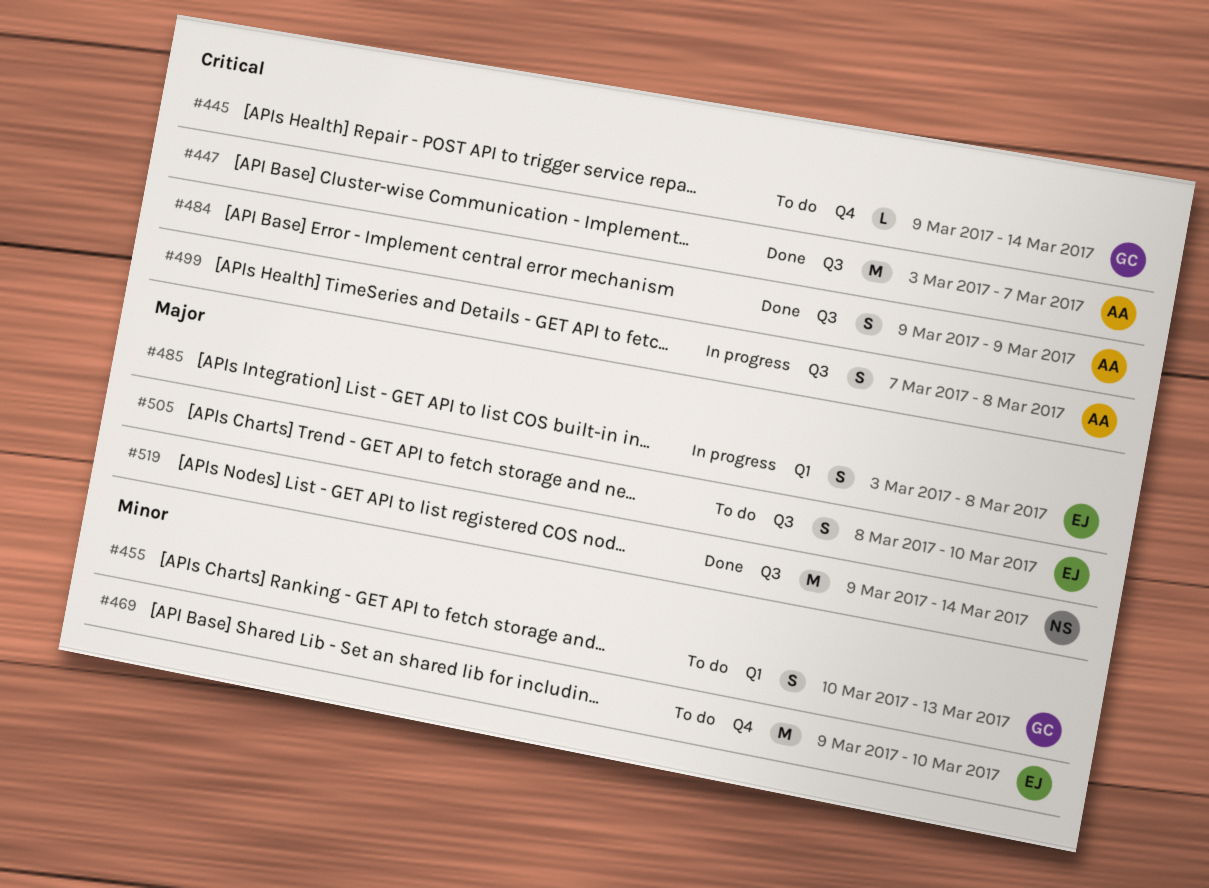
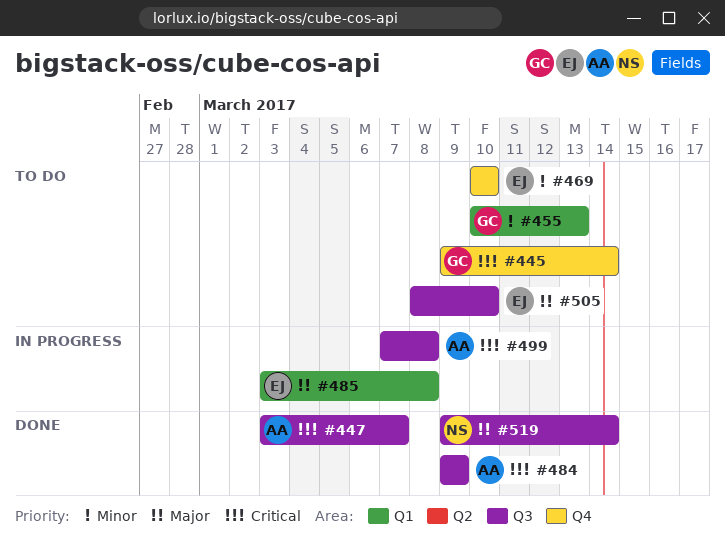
#469, start: Mar 9 -> Mar 10

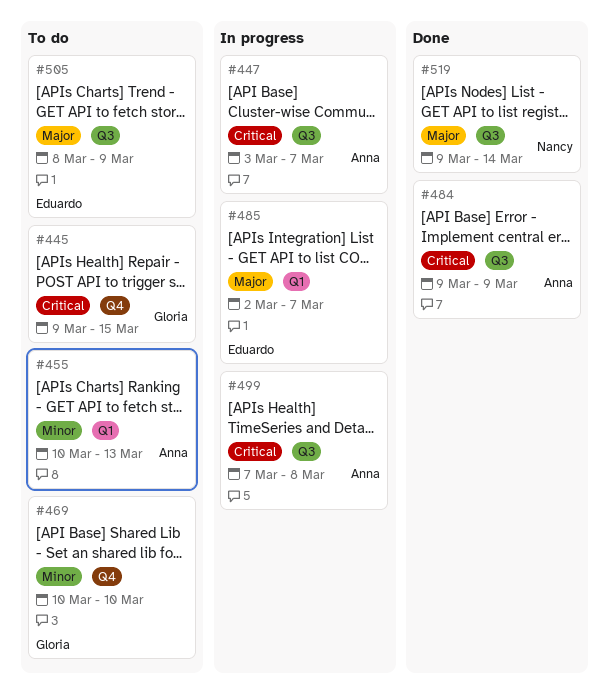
#445, due: Mar 14 -> Mar 15
#447, status: Done -> In progress
#455, owner: Gloria -> Anna
#469, owner: Eduardo -> Gloria
#485, start: Mar 3 -> Mar 2
#485, due: Mar 8 -> Mar 7
#505, due: Mar 10 -> Mar 9

